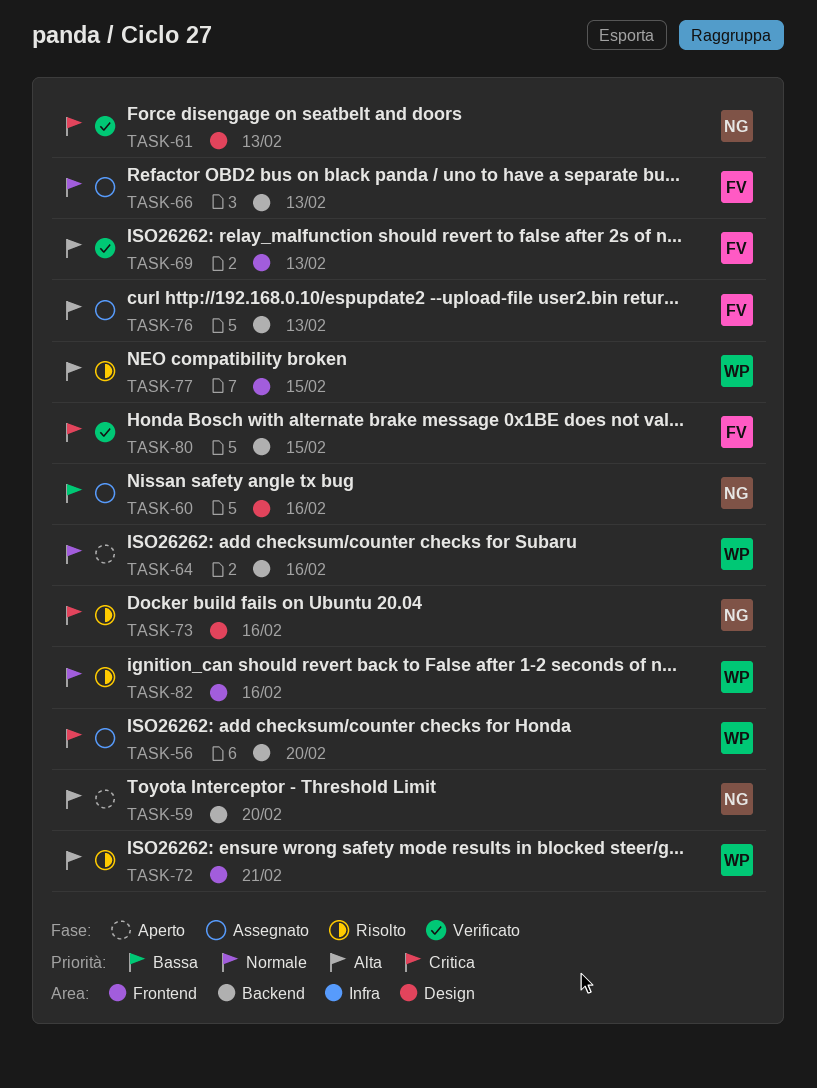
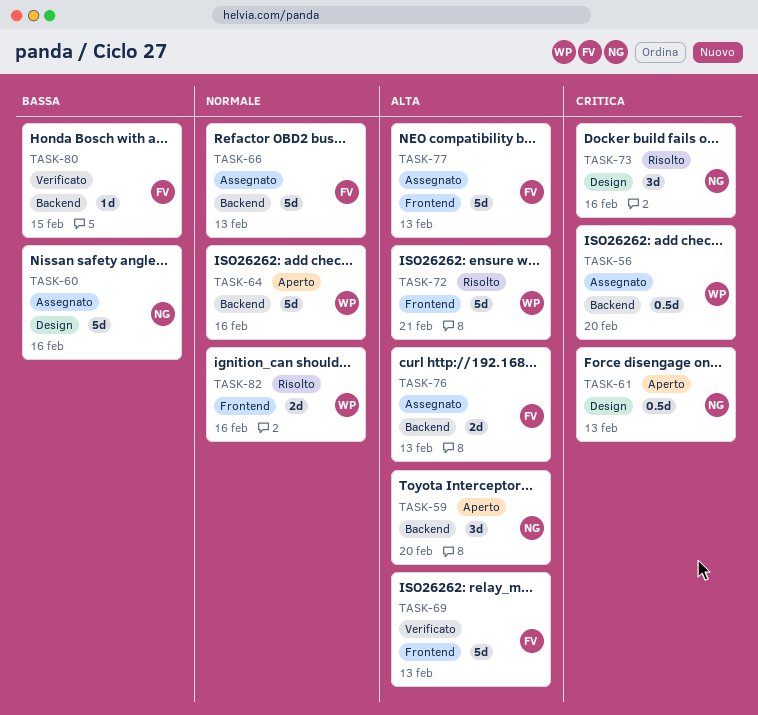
TASK-61, status: Verificato -> Aperto
TASK-77, status: Risolto -> Assegnato
TASK-77, owner: WP -> FV
TASK-77, due: Feb 15 -> Feb 13
TASK-80, priority: Critica -> Bassa

